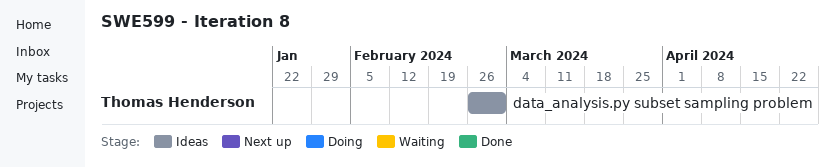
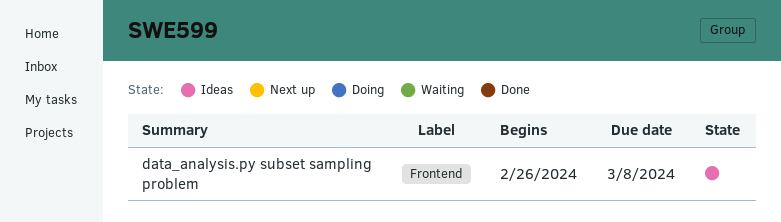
data_analysis.py subset sampling problem, due: Mar 1 -> Mar 8

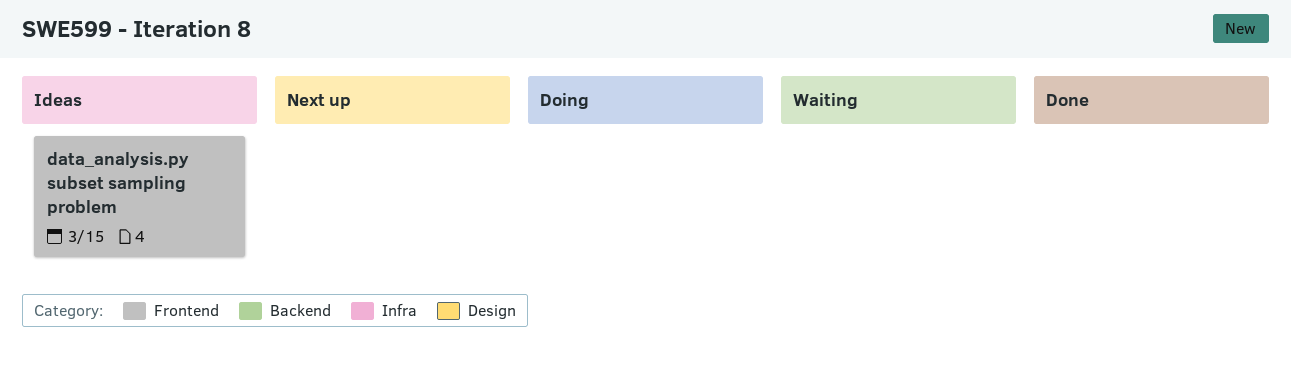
data_analysis.py subset sampling problem, due: Mar 8 -> Mar 15

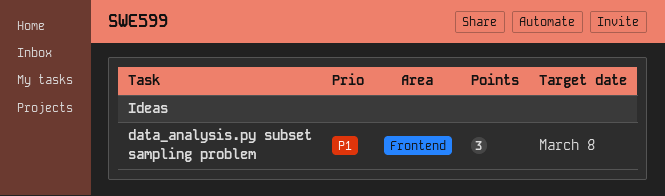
data_analysis.py subset sampling problem, due: Mar 15 -> Mar 8

